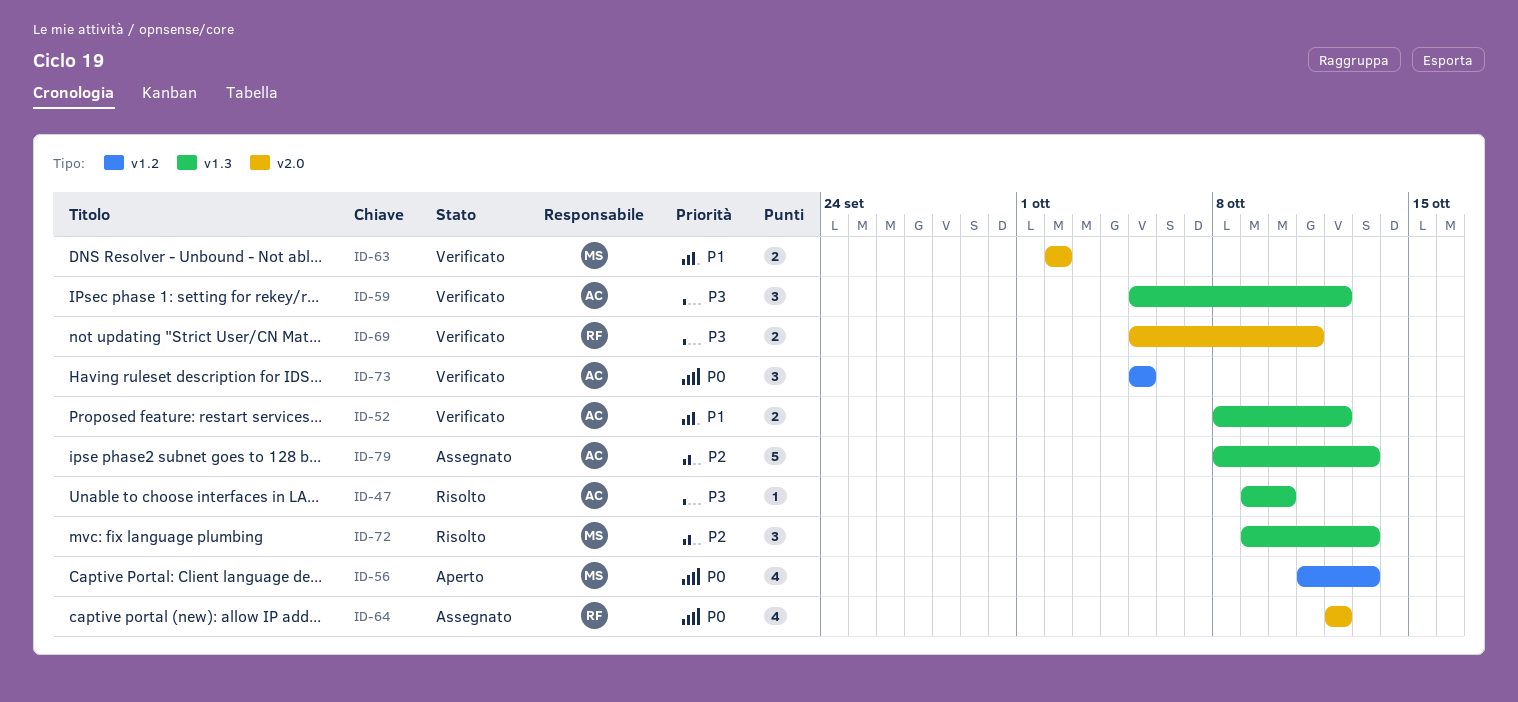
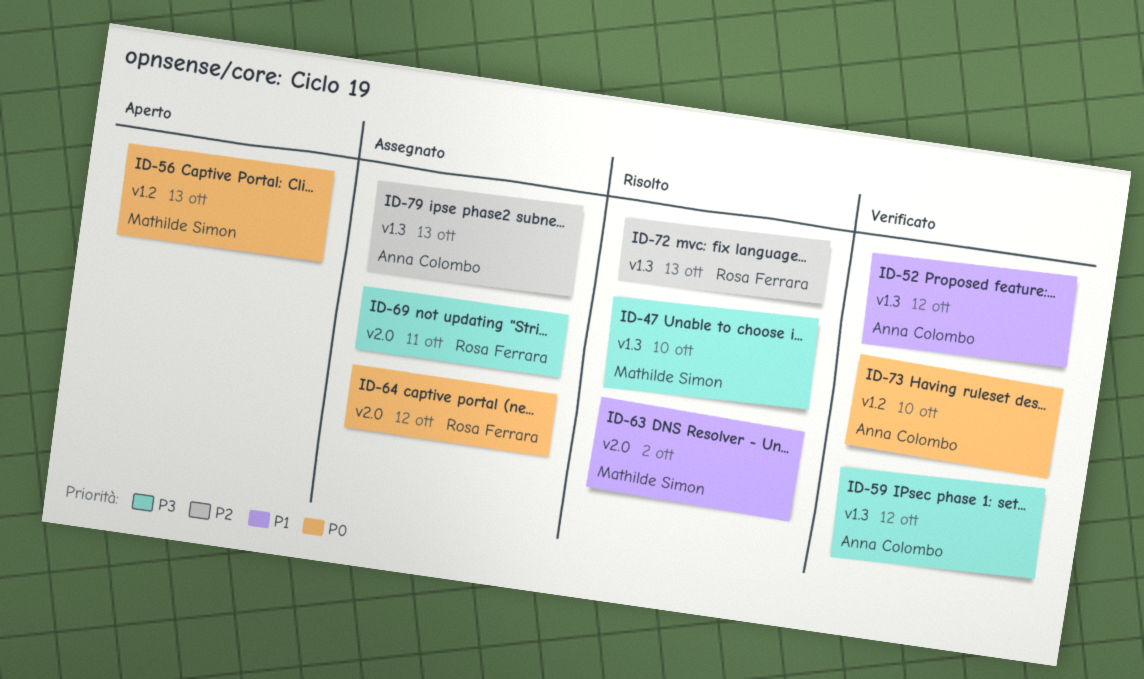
ID-47, owner: Anna Colombo -> Mathilde Simon
ID-63, status: Verificato -> Risolto
ID-69, status: Verificato -> Assegnato
ID-72, owner: Mathilde Simon -> Rosa Ferrara
ID-73, due: Oct 5 -> Oct 10

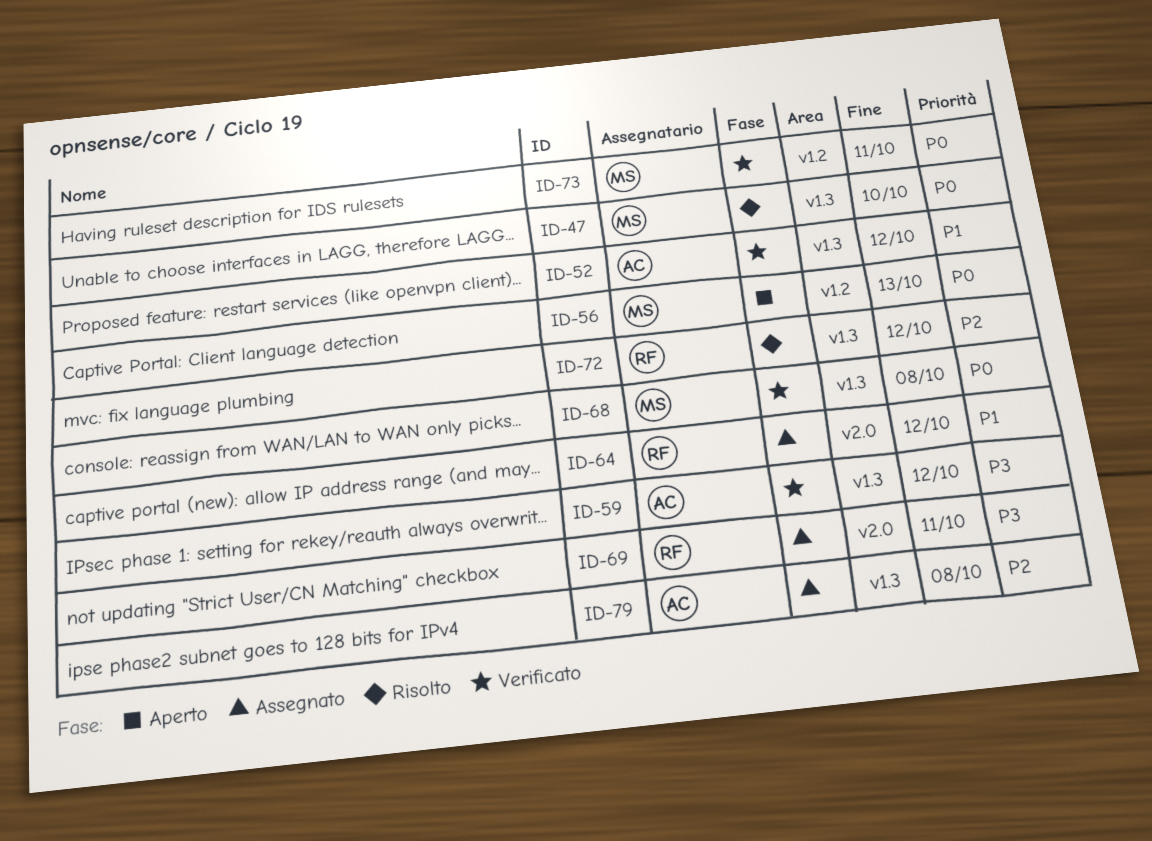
ID-47, priority: P3 -> P0
ID-63: present -> none
ID-64, priority: P0 -> P1
ID-68: none -> present
ID-72, due: Oct 13 -> Oct 12
ID-73, owner: Anna Colombo -> Mathilde Simon
ID-73, due: Oct 10 -> Oct 11
ID-79, due: Oct 13 -> Oct 8

